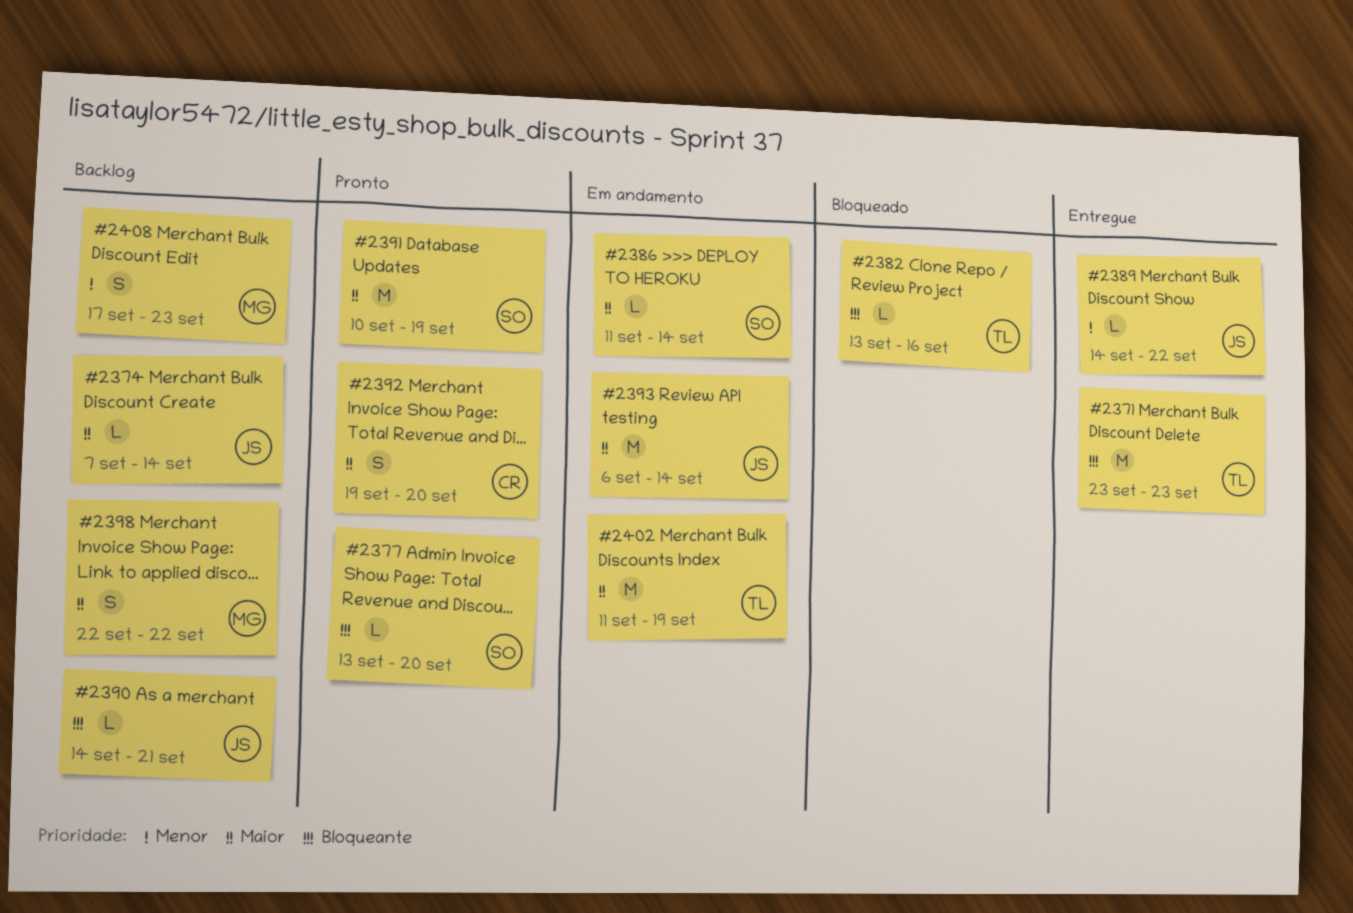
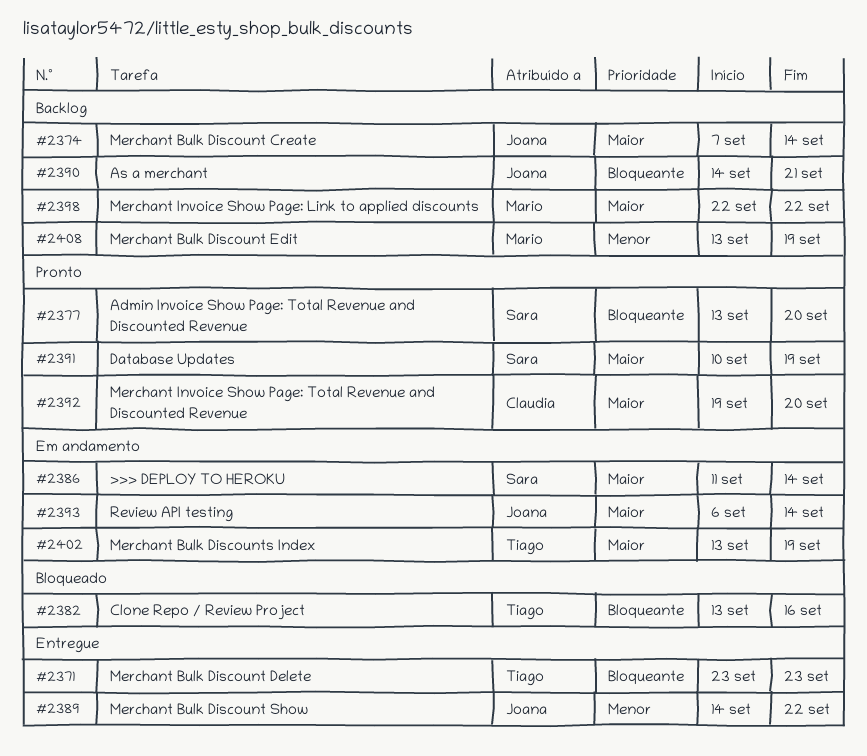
#2402, start: Sep 11 -> Sep 13
#2408, start: Sep 17 -> Sep 13
#2408, due: Sep 23 -> Sep 19

